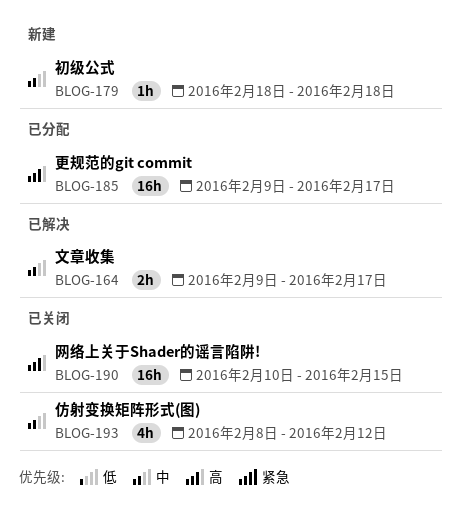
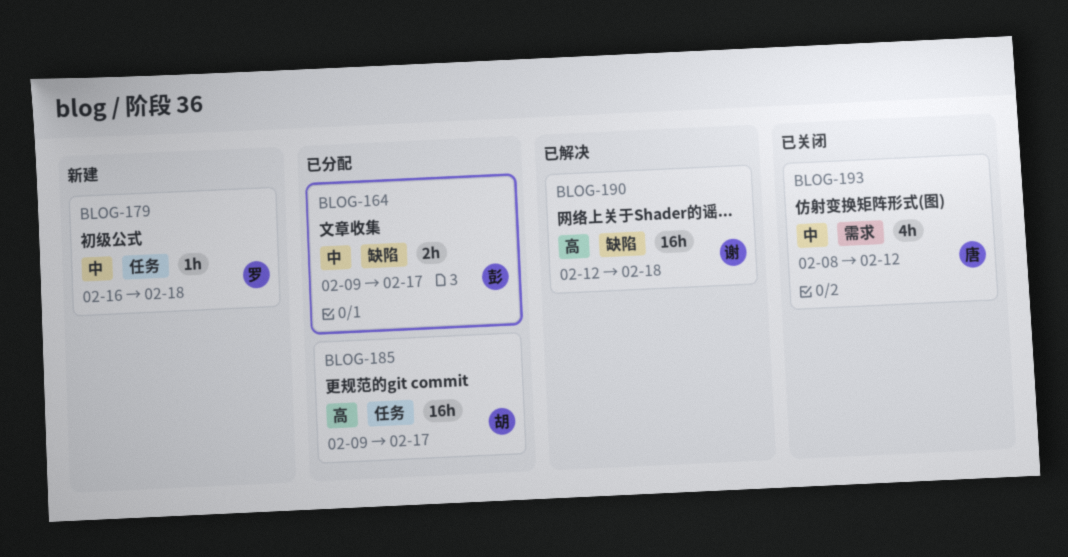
BLOG-164, status: 已解决 -> 已分配
BLOG-179, start: Feb 18 -> Feb 16
BLOG-190, status: 已关闭 -> 已解决
BLOG-190, start: Feb 10 -> Feb 12
BLOG-190, due: Feb 15 -> Feb 18

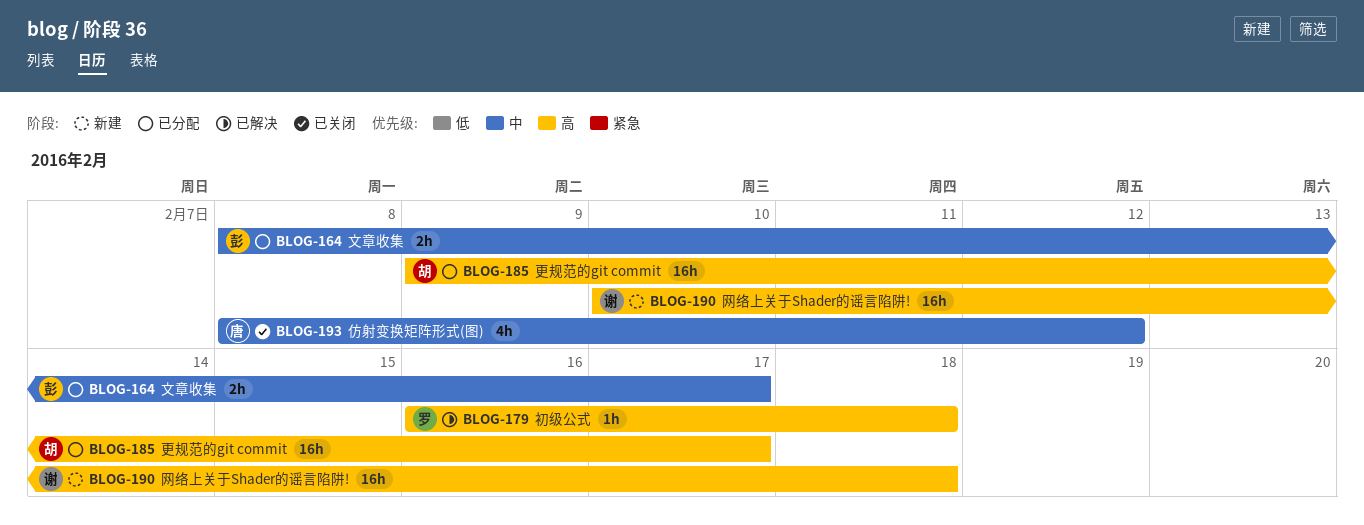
BLOG-164, start: Feb 9 -> Feb 8
BLOG-179, status: 新建 -> 已解决
BLOG-179, priority: 中 -> 高
BLOG-190, status: 已解决 -> 新建
BLOG-190, start: Feb 12 -> Feb 10

